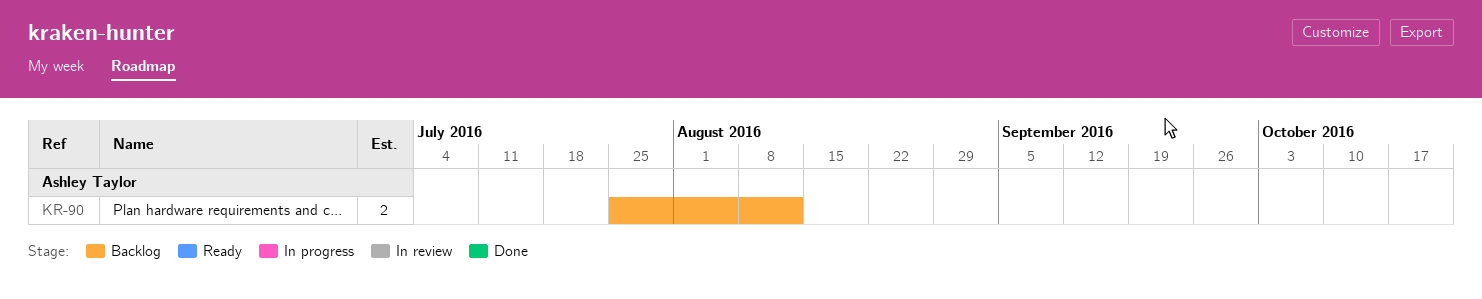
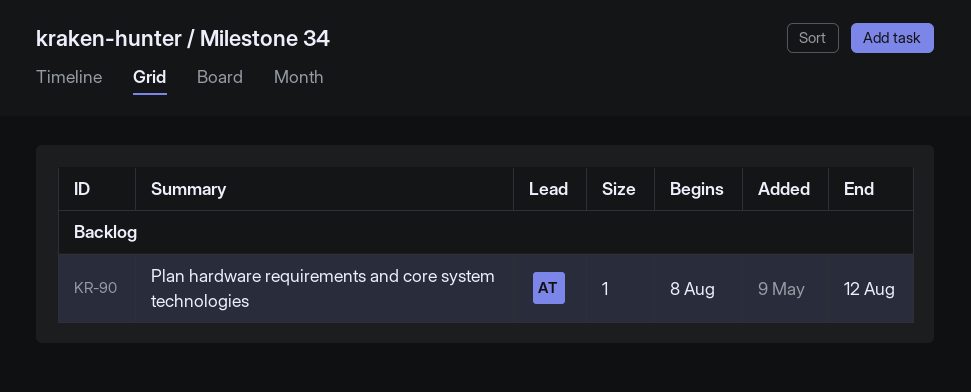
KR-90, estimate: 2 -> 1
KR-90, start: Jul 25 -> Aug 8

